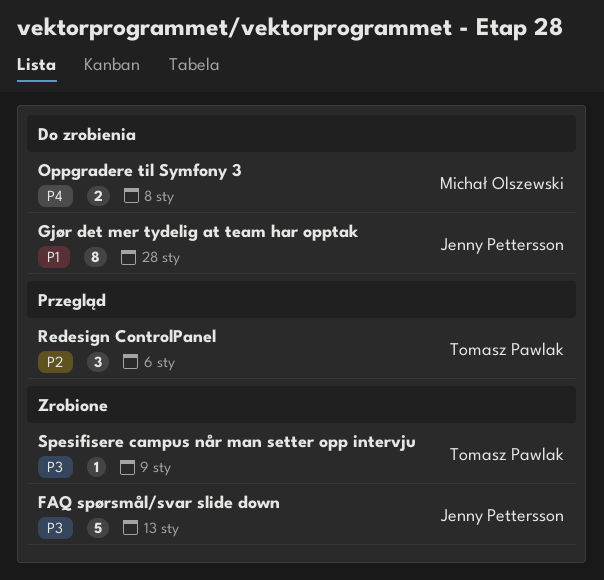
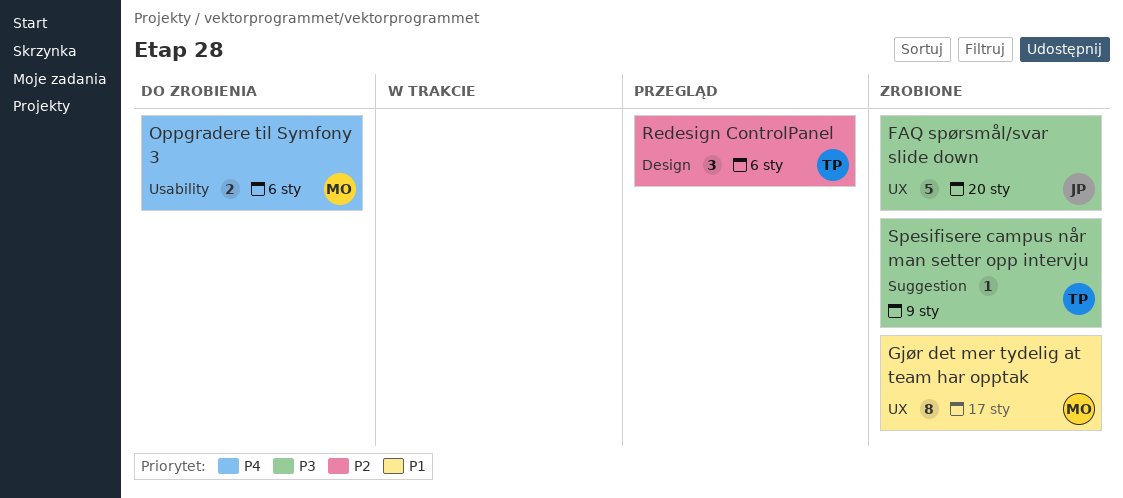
FAQ spørsmål/svar slide down, due: Jan 13 -> Jan 20
Gjør det mer tydelig at team har opptak, status: Do zrobienia -> Zrobione
Gjør det mer tydelig at team har opptak, owner: Jenny Pettersson -> Michał Olszewski
Gjør det mer tydelig at team har opptak, due: Jan 28 -> Jan 17
Oppgradere til Symfony 3, due: Jan 8 -> Jan 6

